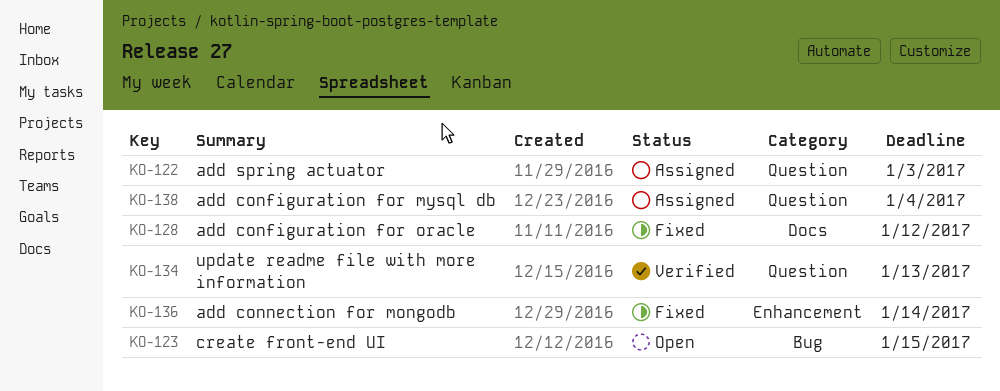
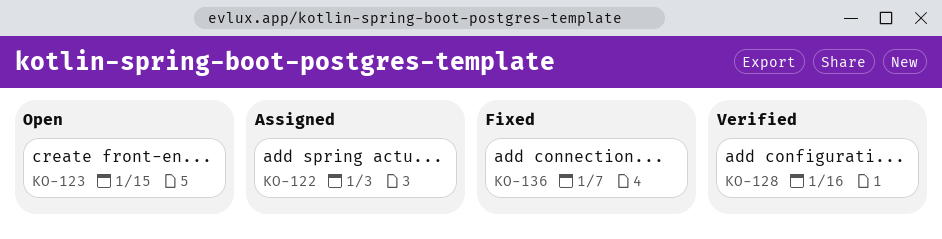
KO-128, status: Fixed -> Verified
KO-128, due: Jan 12 -> Jan 16
KO-134: present -> none
KO-136, due: Jan 14 -> Jan 7
KO-138: present -> none

